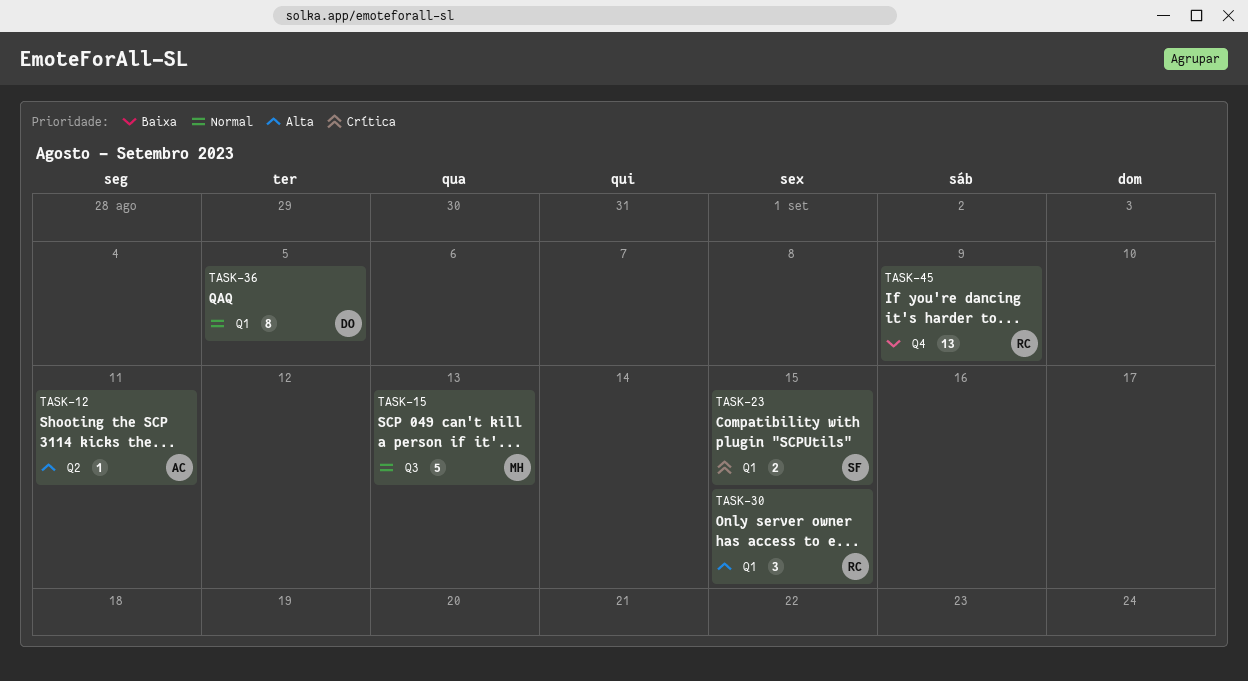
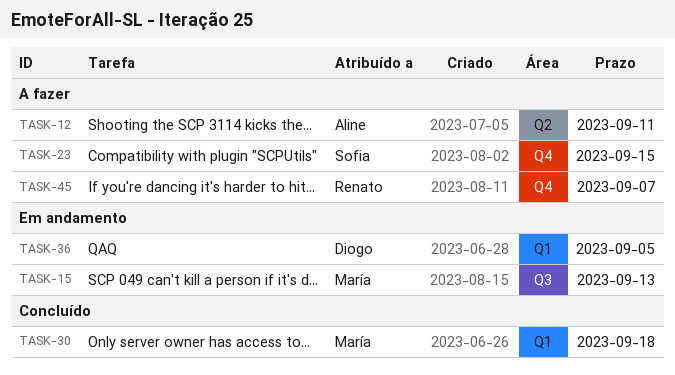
TASK-23, label: Q1 -> Q4
TASK-30, owner: Renato -> María
TASK-30, due: Sep 15 -> Sep 18
TASK-45, due: Sep 9 -> Sep 7

